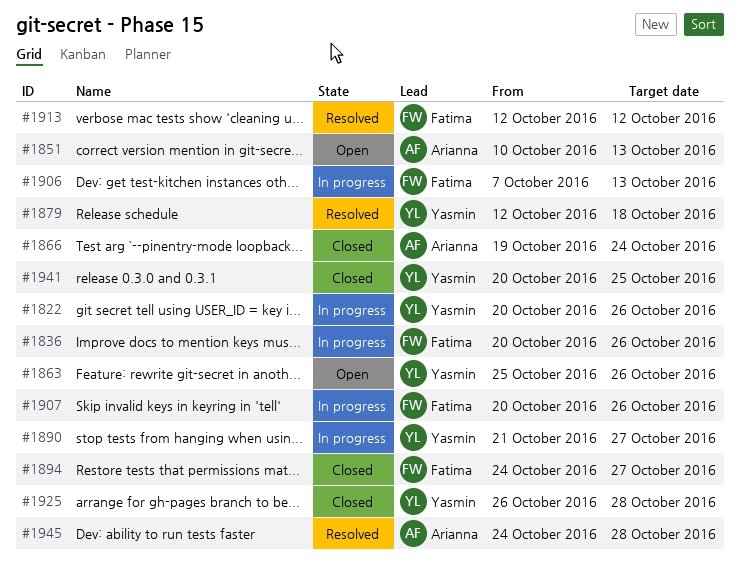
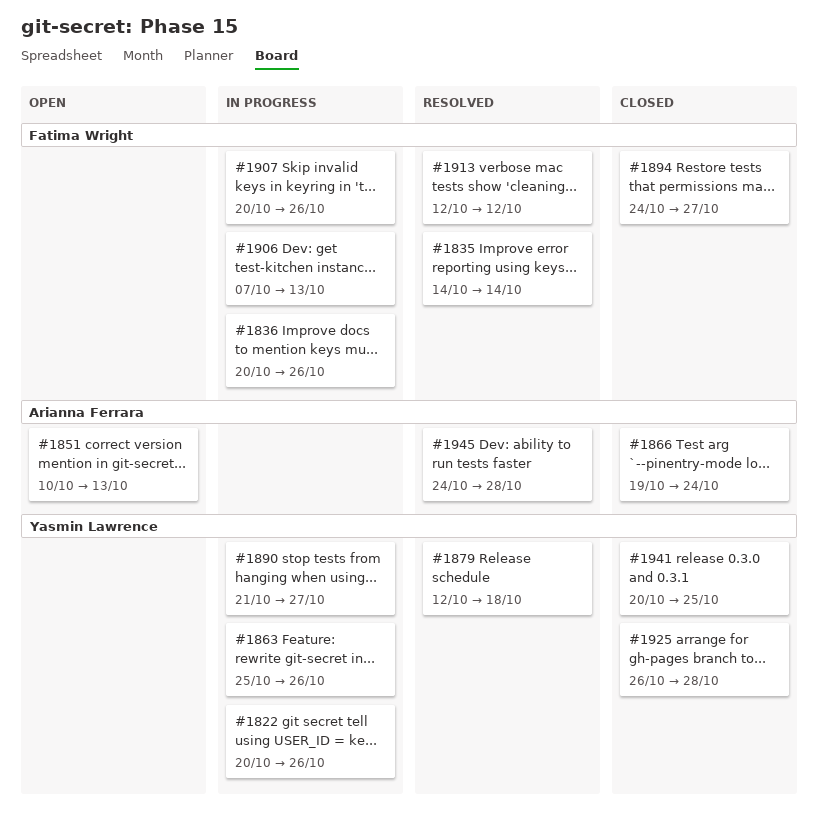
#1835: none -> present
#1863, status: Open -> In progress

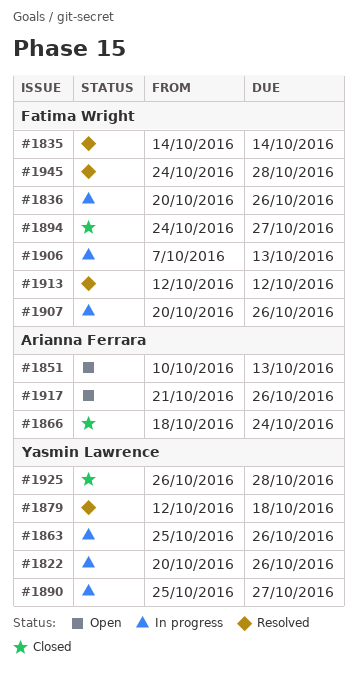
#1866, start: Oct 19 -> Oct 18
#1890, start: Oct 21 -> Oct 25
#1917: none -> present
#1941: present -> none
#1945, owner: Arianna Ferrara -> Fatima Wright

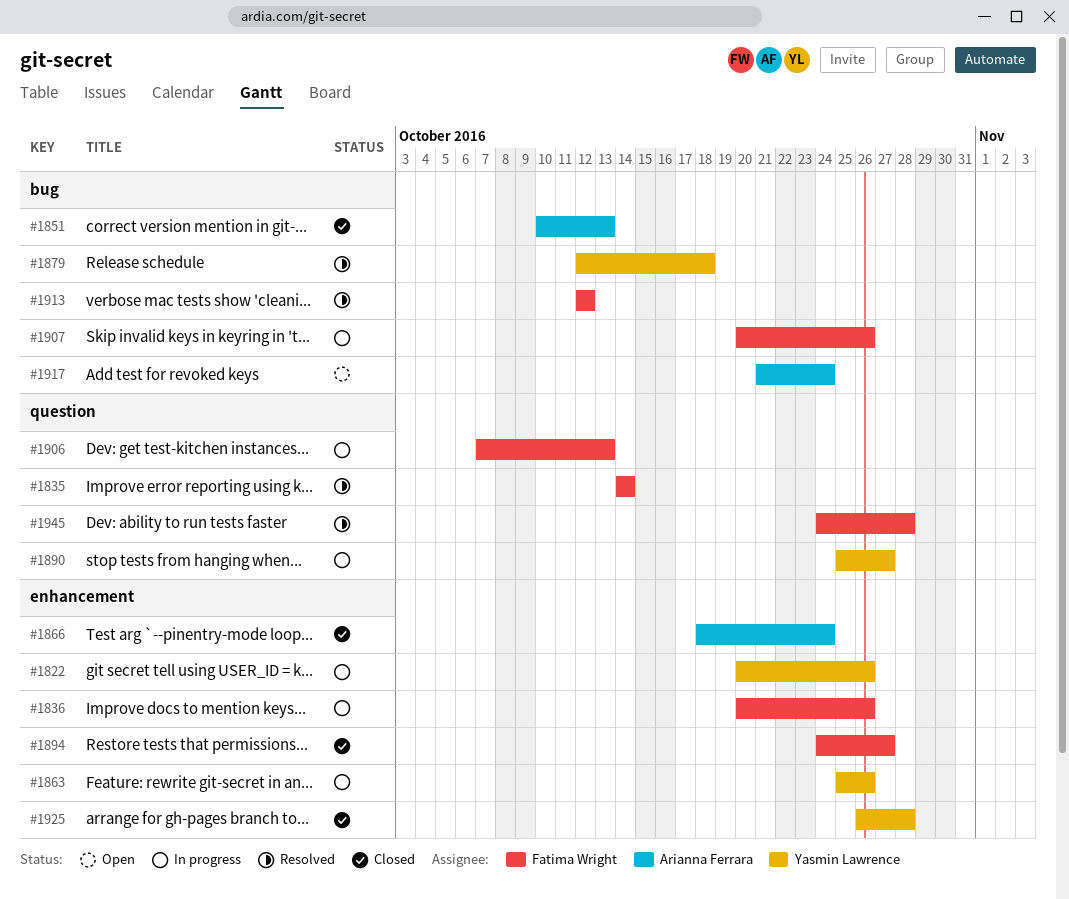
#1851, status: Open -> Closed
#1917, due: Oct 26 -> Oct 24

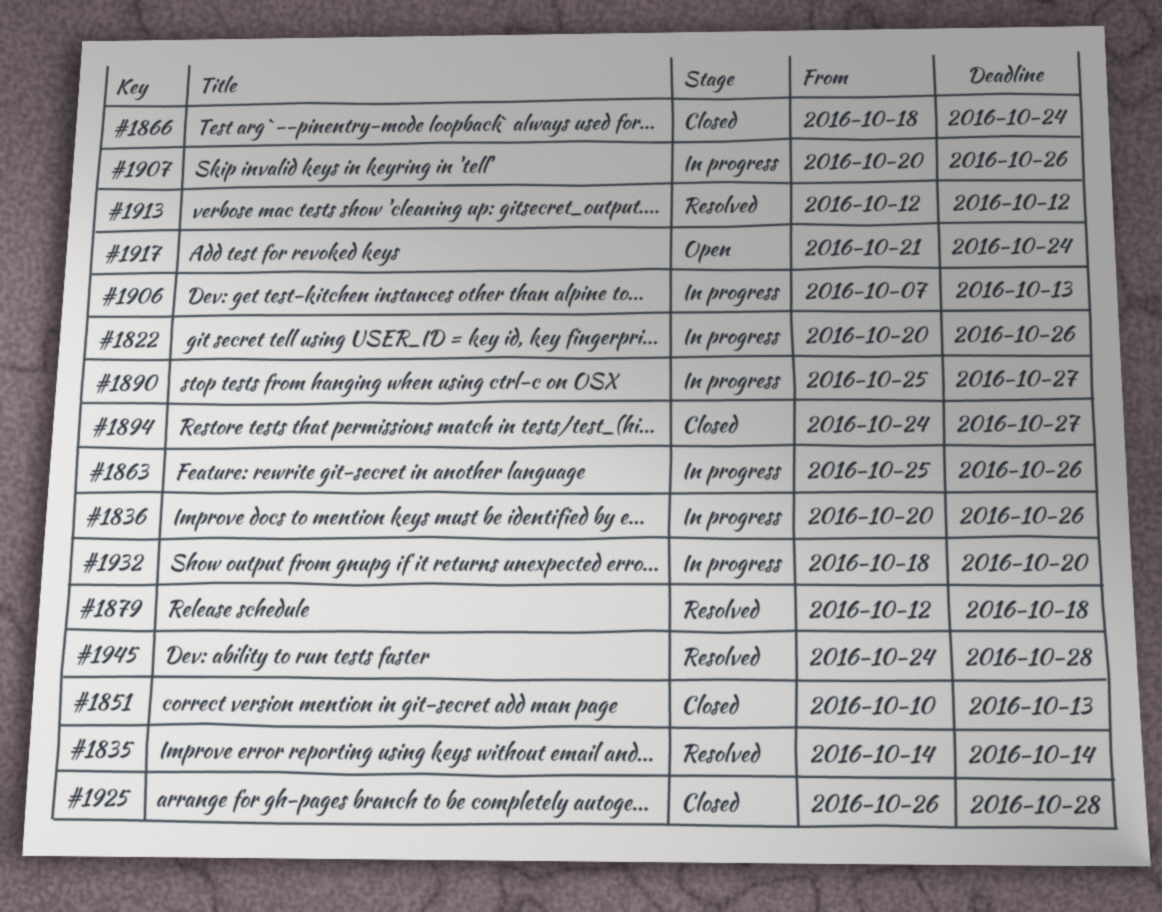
#1932: none -> present

